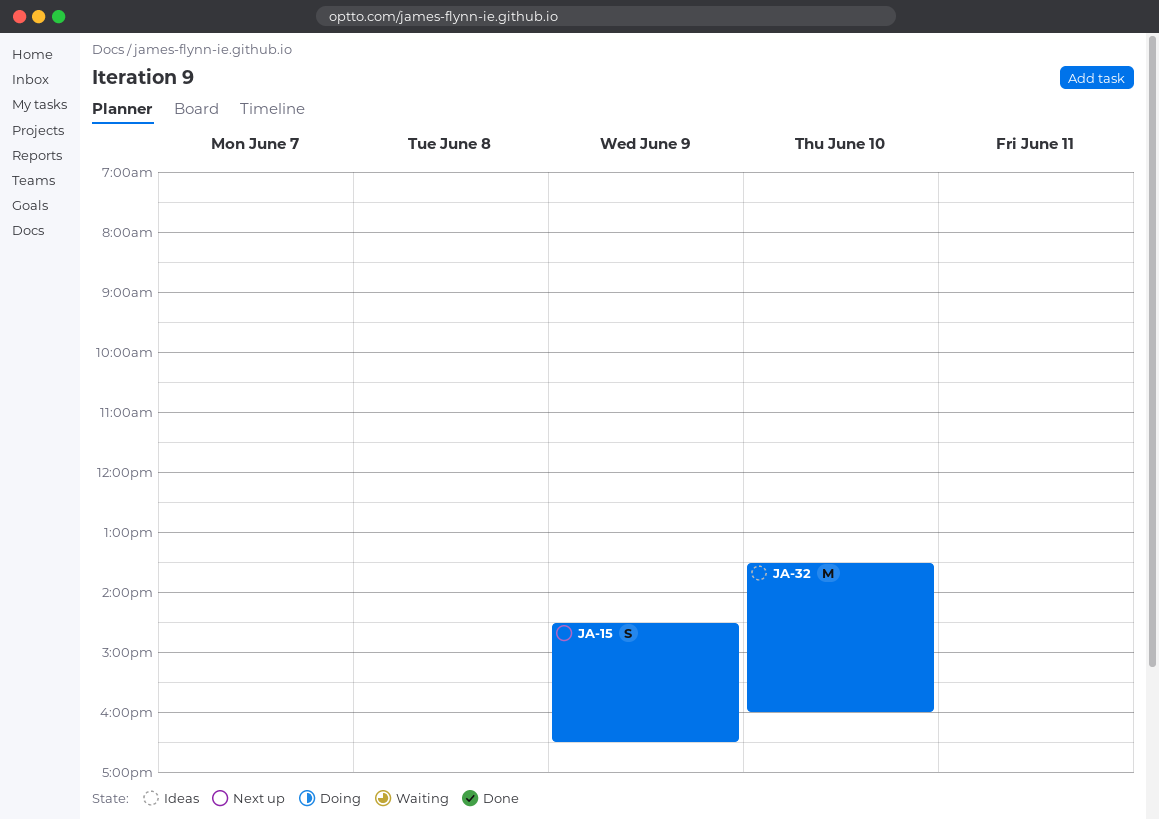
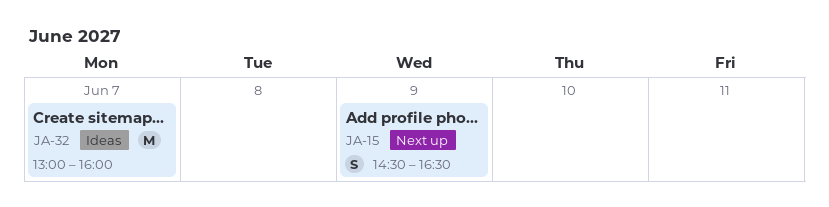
JA-32, day: Jun 10 -> Jun 7
JA-32, begins: 13:30 -> 13:00

